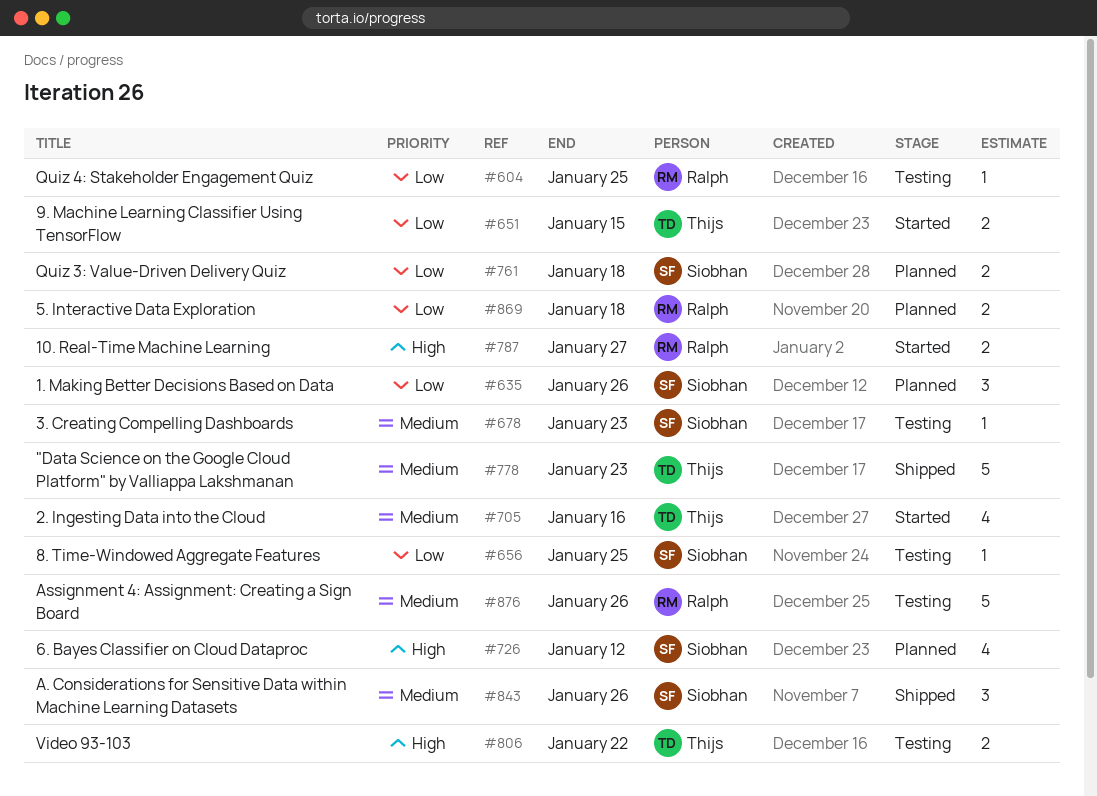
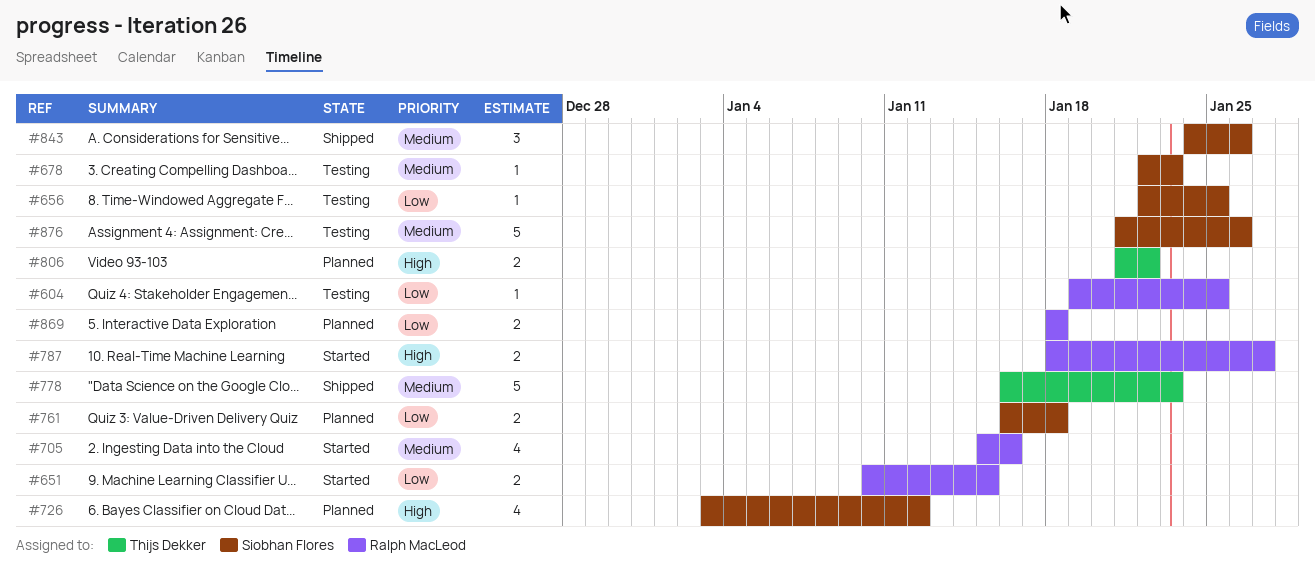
#635: present -> none
#651, owner: Thijs Dekker -> Ralph MacLeod
#705, owner: Thijs Dekker -> Ralph MacLeod
#806, status: Testing -> Planned
#876, owner: Ralph MacLeod -> Siobhan Flores

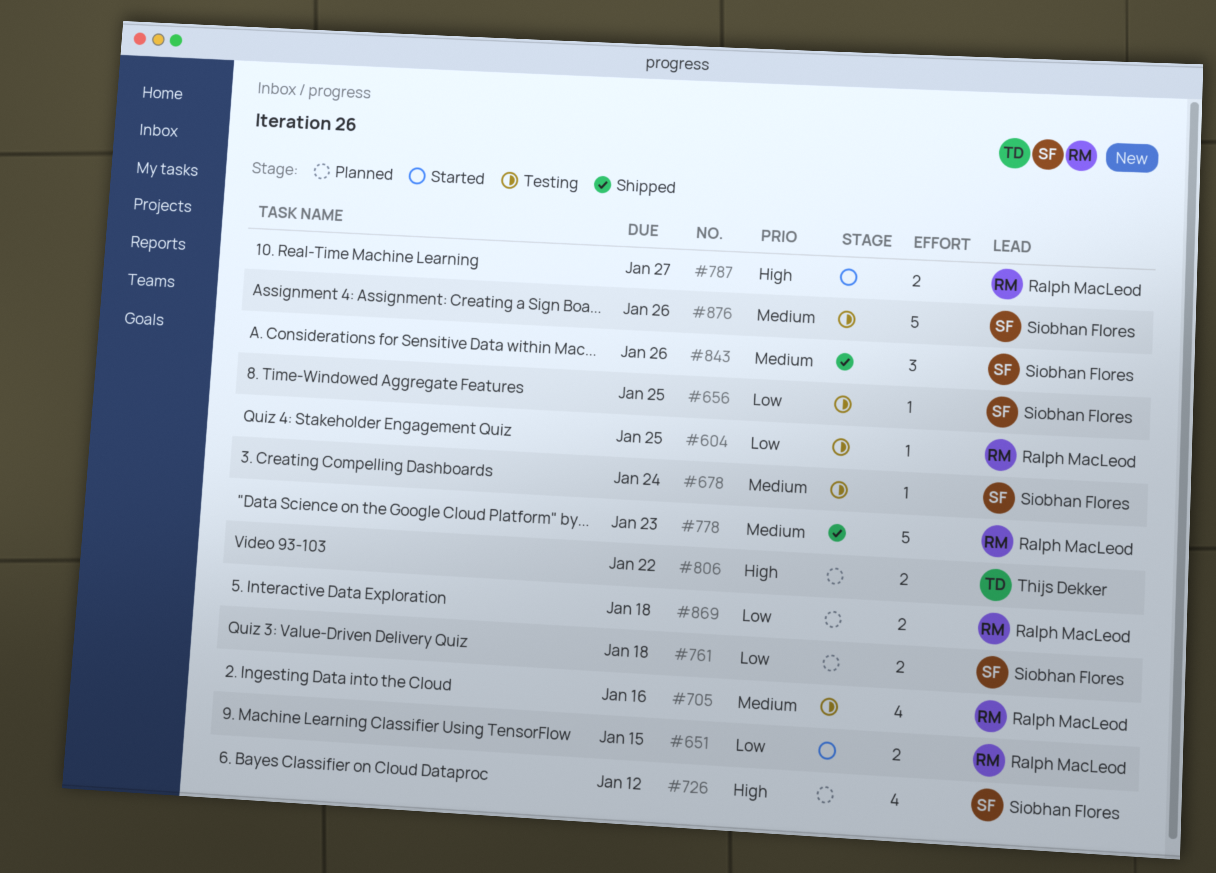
#678, due: Jan 23 -> Jan 24
#705, status: Started -> Testing
#778, owner: Thijs Dekker -> Ralph MacLeod

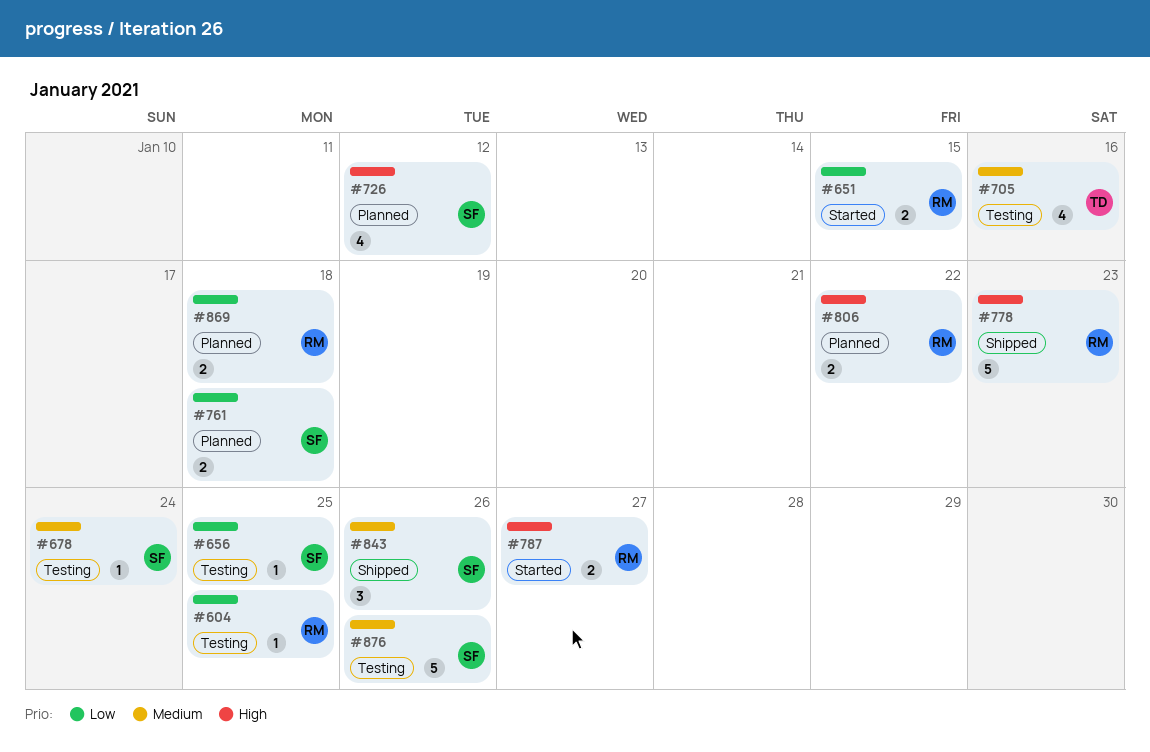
#705, owner: Ralph MacLeod -> Thijs Dekker
#778, priority: Medium -> High
#806, owner: Thijs Dekker -> Ralph MacLeod

